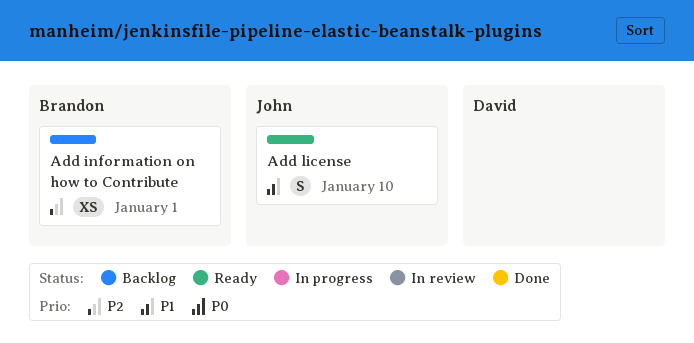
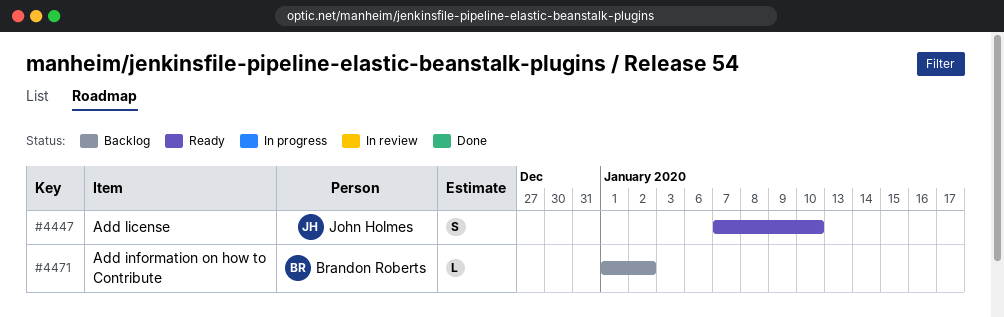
Add information on how to Contribute, estimate: XS -> L
Add information on how to Contribute, due: Jan 1 -> Jan 2

